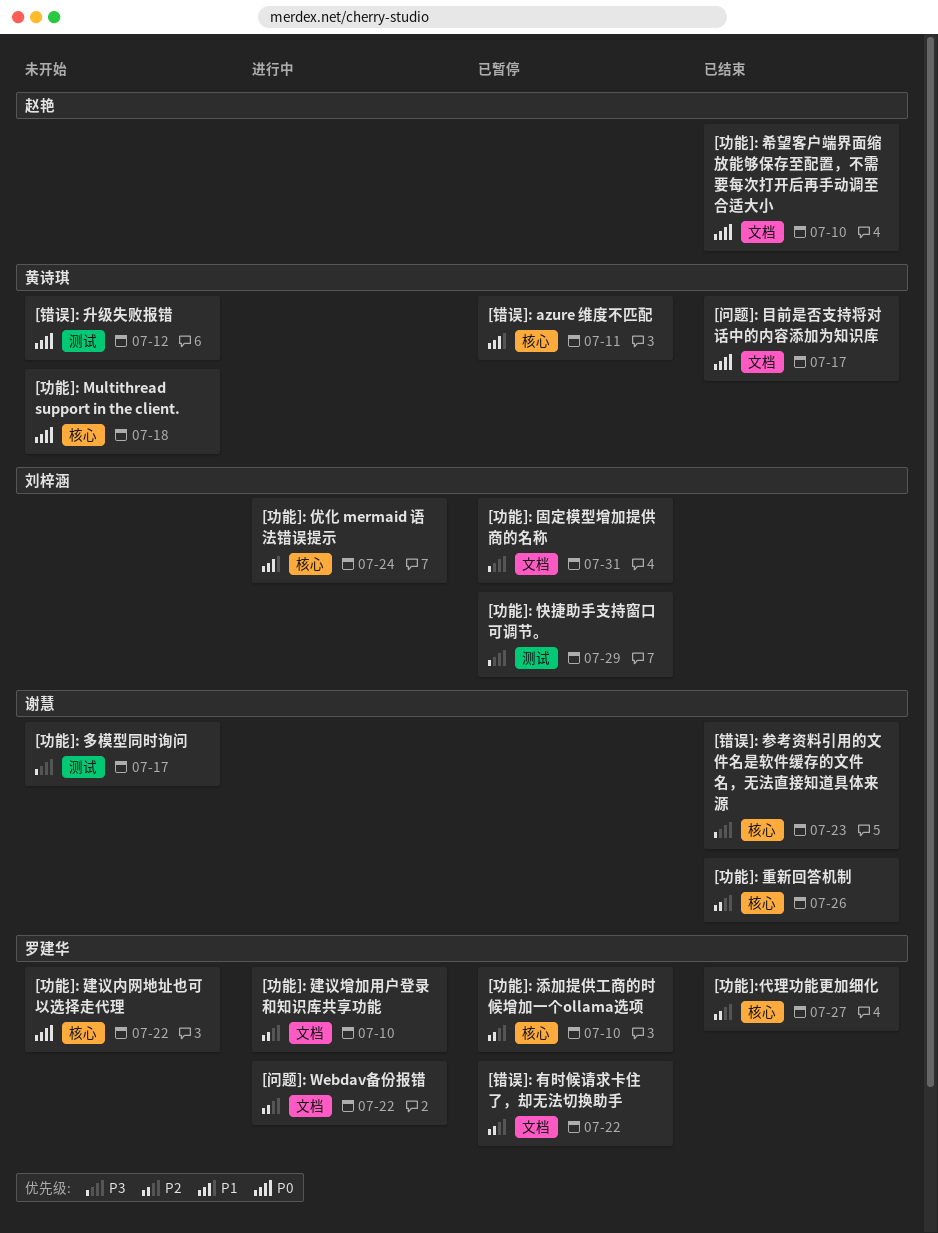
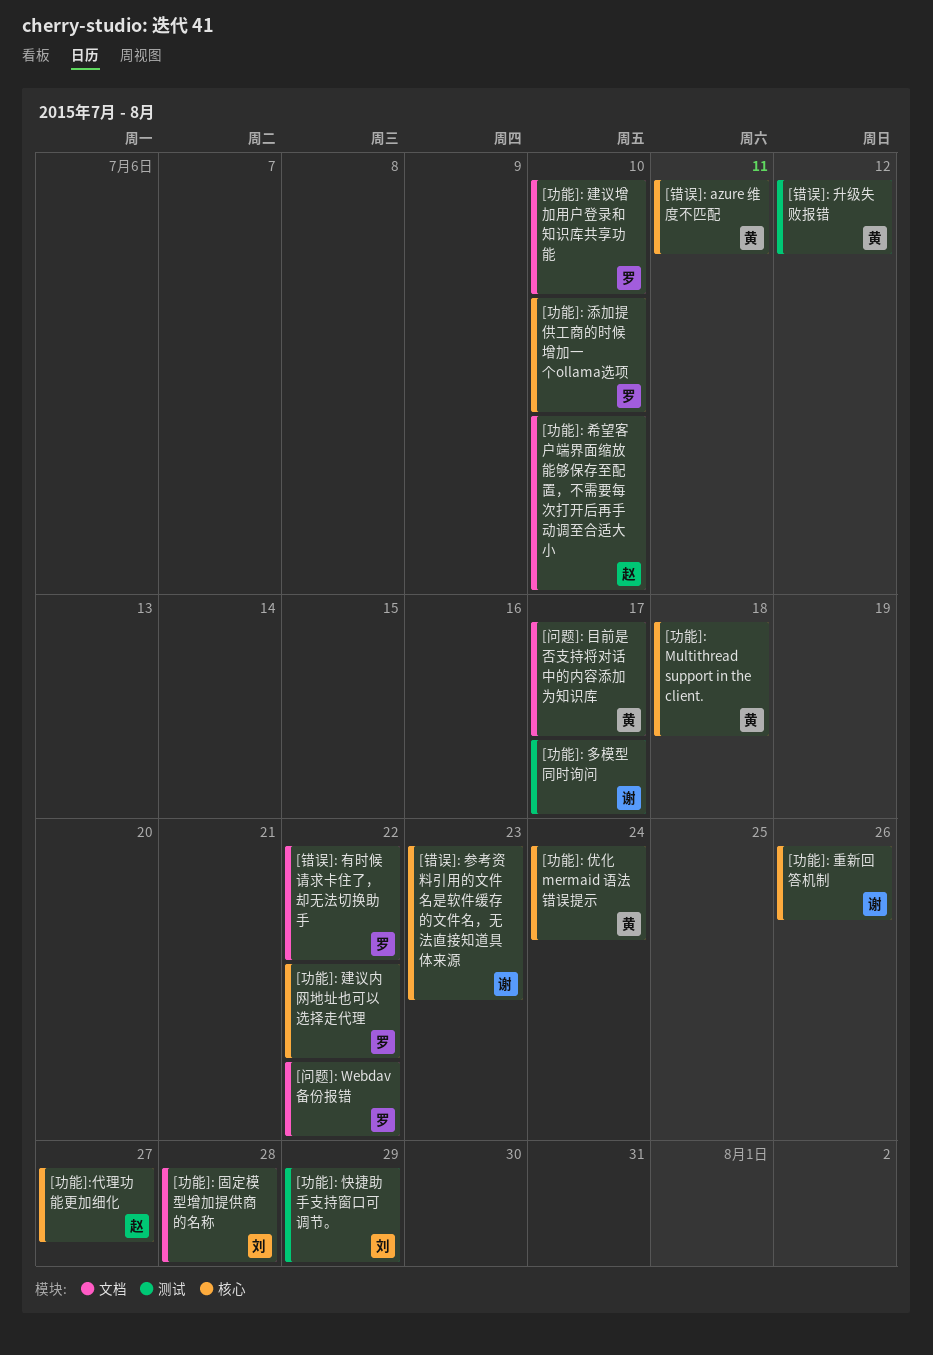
[功能]: 优化 mermaid 语法错误提示, owner: 刘梓涵 -> 黄诗琪
[功能]: 固定模型增加提供商的名称, due: Jul 31 -> Jul 28
[功能]:代理功能更加细化, owner: 罗建华 -> 赵艳

